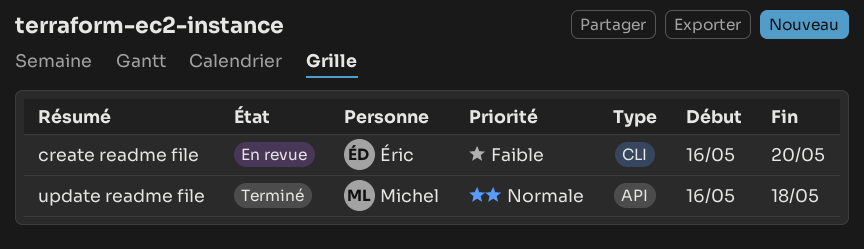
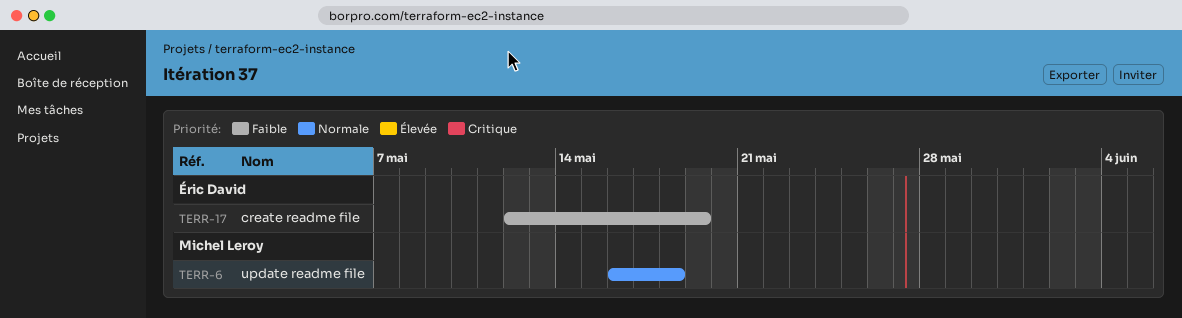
create readme file, start: May 16 -> May 12
create readme file, due: May 20 -> May 19

